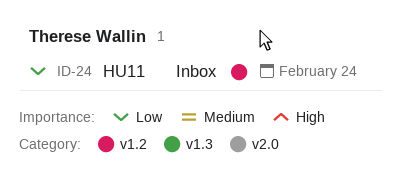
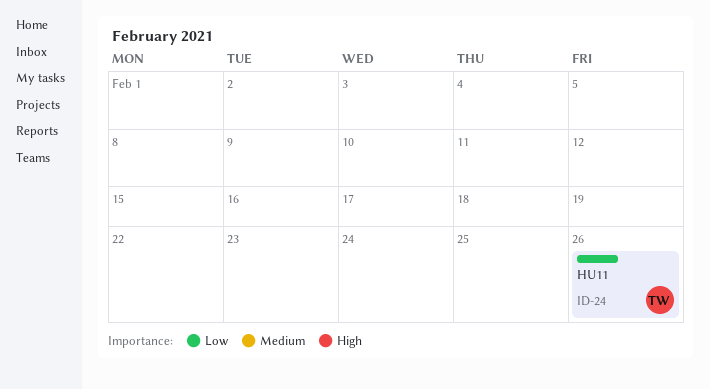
ID-24, due: Feb 24 -> Feb 26

